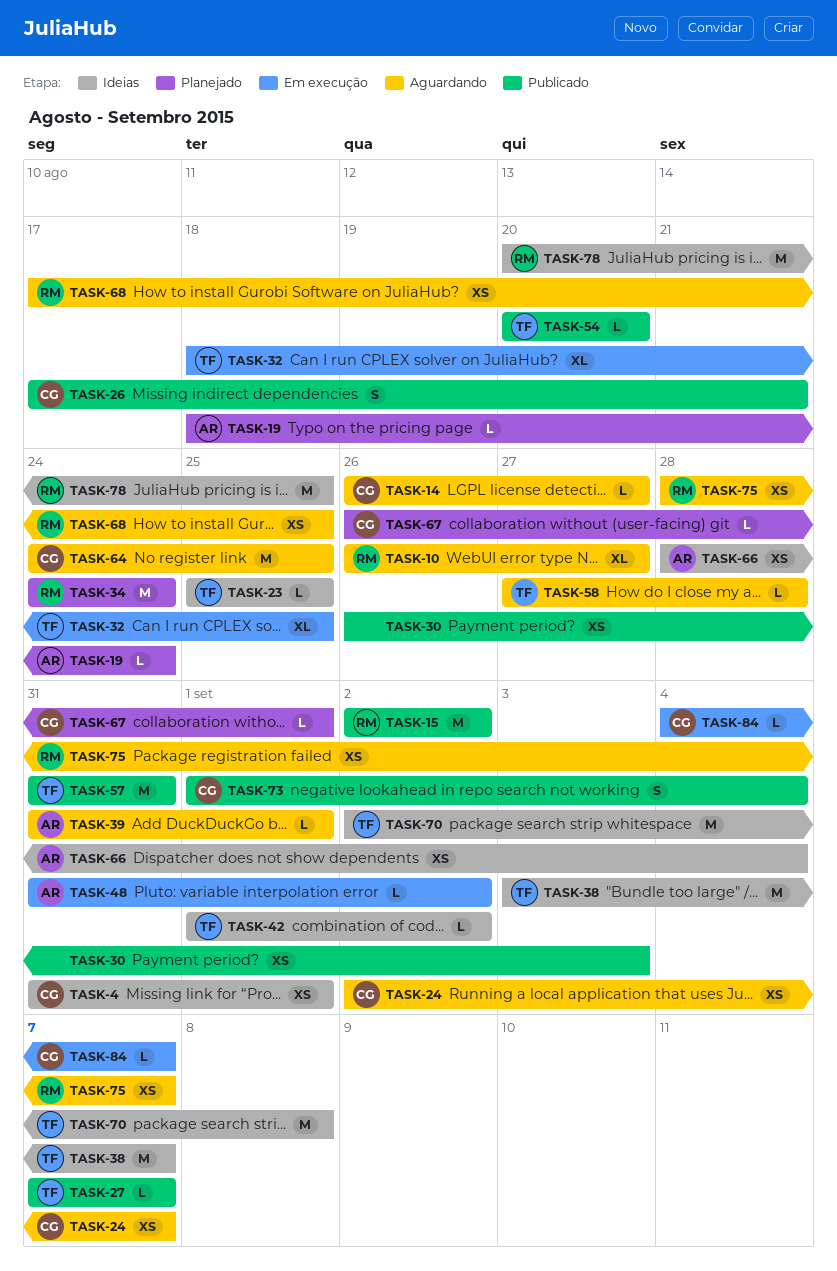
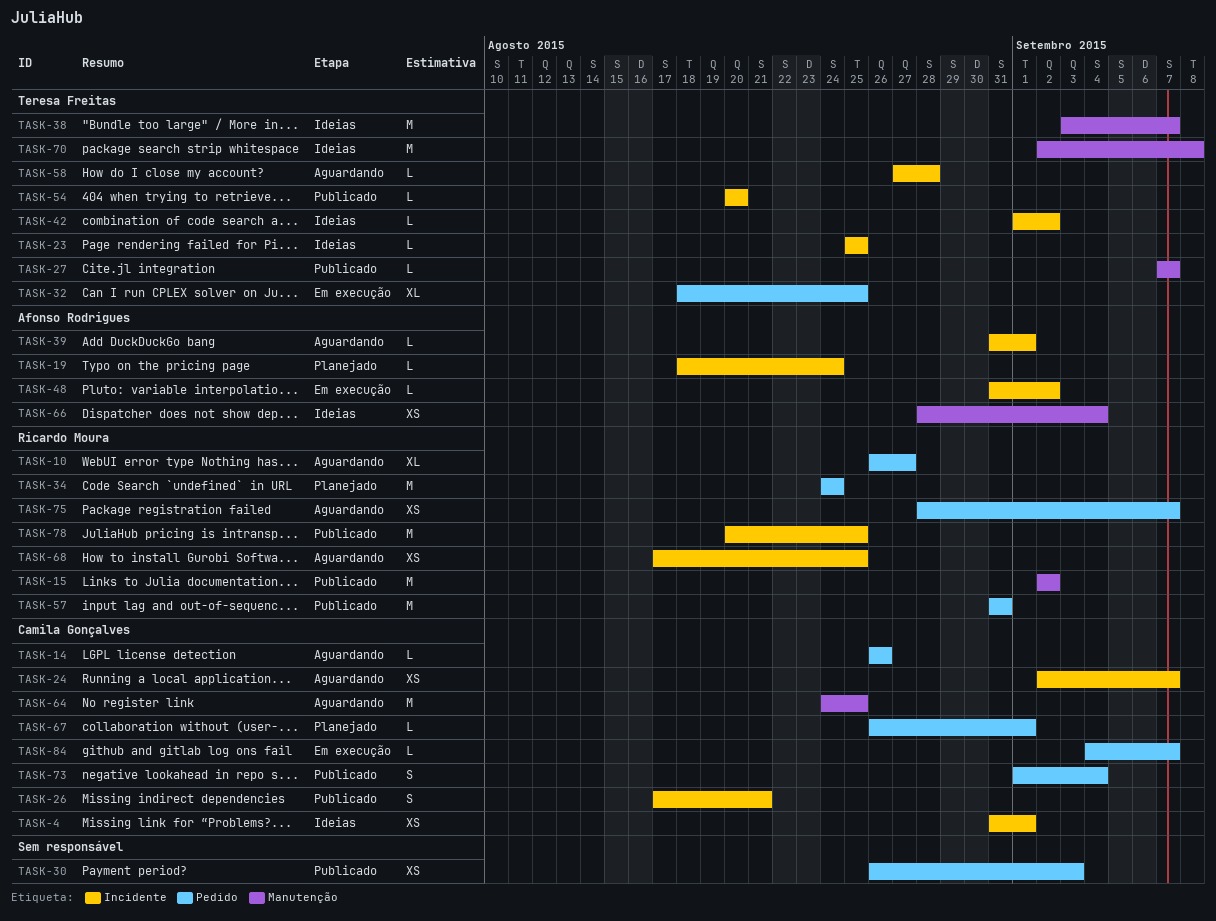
TASK-14, due: Aug 27 -> Aug 26
TASK-57, owner: Teresa Freitas -> Ricardo Moura
TASK-78, status: Ideias -> Publicado

